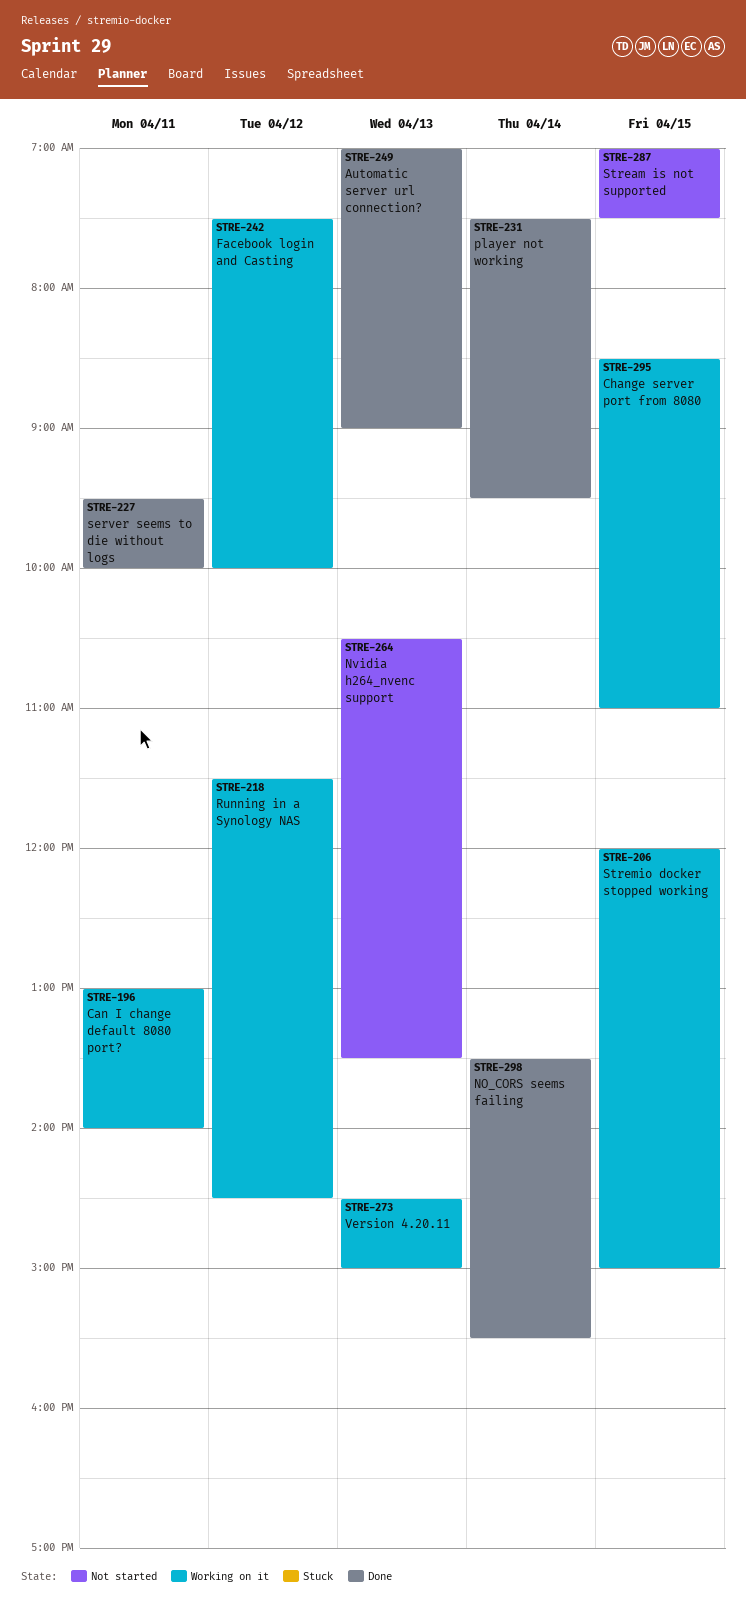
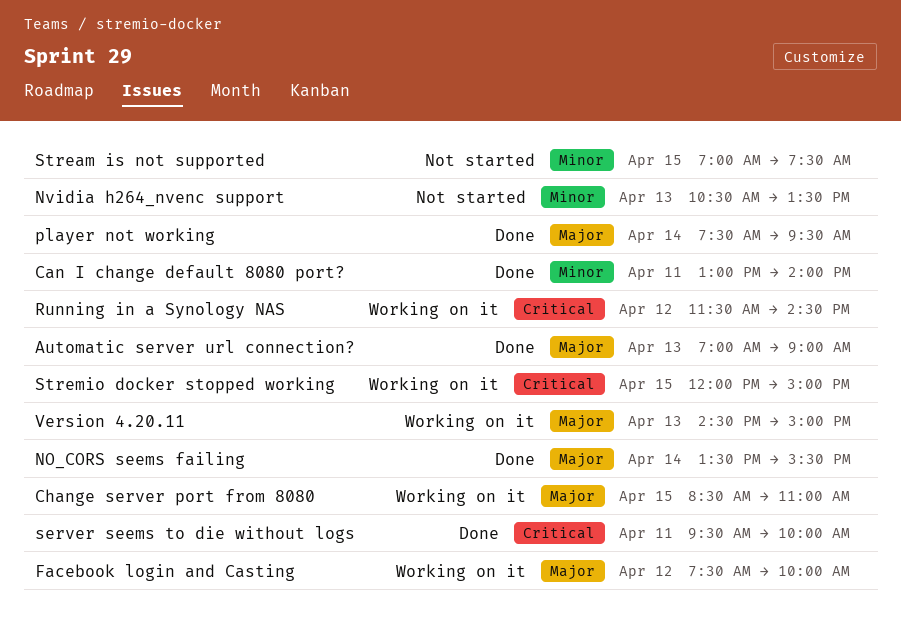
Can I change default 8080 port?, status: Working on it -> Done

